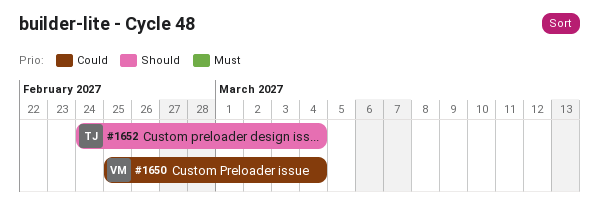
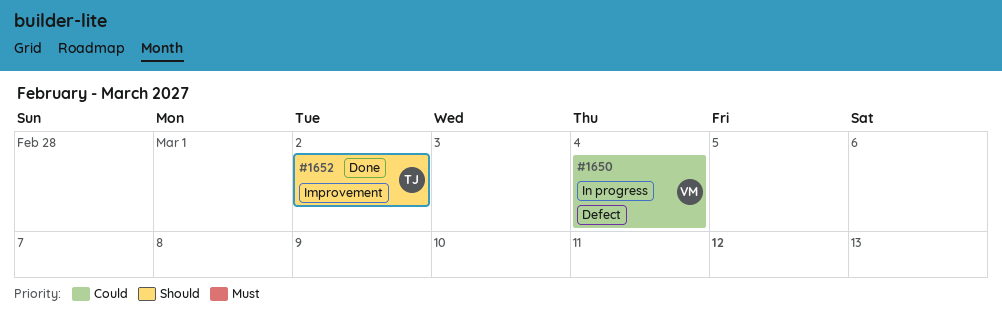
#1652, due: Mar 4 -> Mar 2

